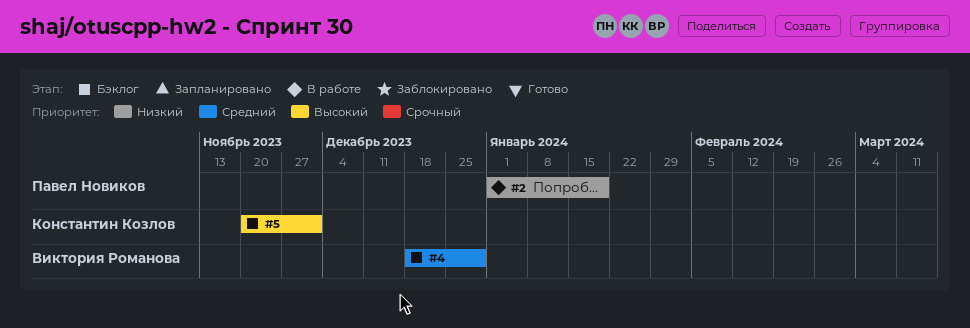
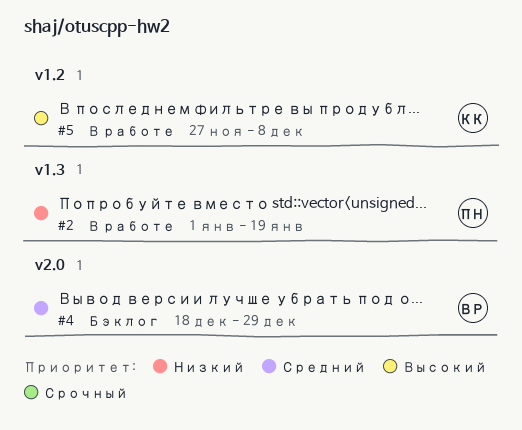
#5, status: Бэклог -> В работе
#5, start: Nov 20 -> Nov 27
#5, due: Dec 1 -> Dec 8

